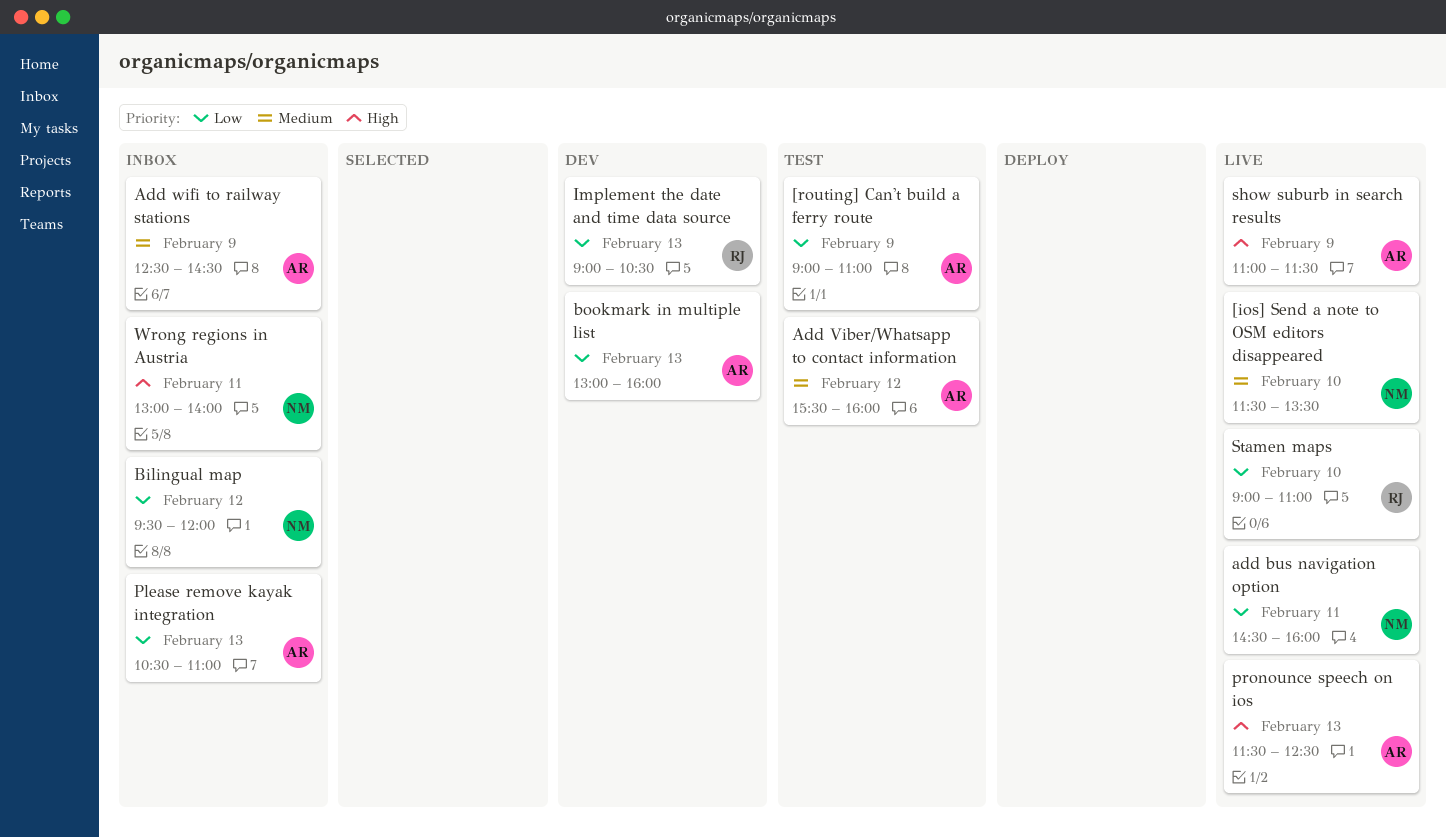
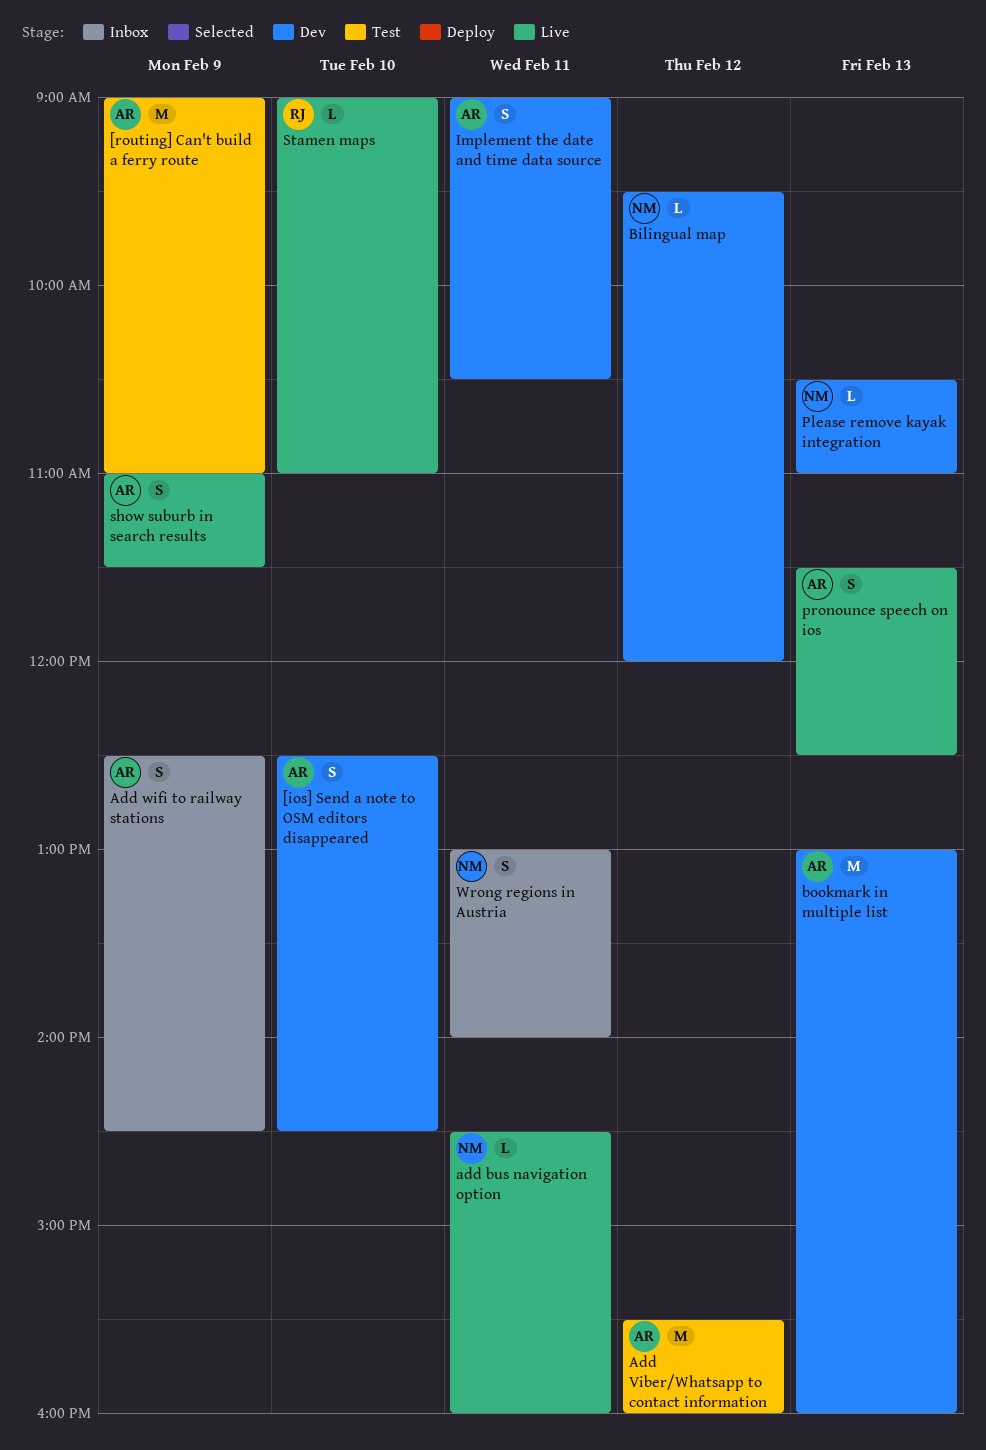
[ios] Send a note to OSM editors disappeared, status: Live -> Dev
[ios] Send a note to OSM editors disappeared, owner: NM -> AR
[ios] Send a note to OSM editors disappeared, begins: 11:30 -> 12:30
[ios] Send a note to OSM editors disappeared, ends: 13:30 -> 14:30
Bilingual map, status: Inbox -> Dev
Implement the date and time data source, owner: RJ -> AR
Implement the date and time data source, day: Feb 13 -> Feb 11
Please remove kayak integration, status: Inbox -> Dev
Please remove kayak integration, owner: AR -> NM

